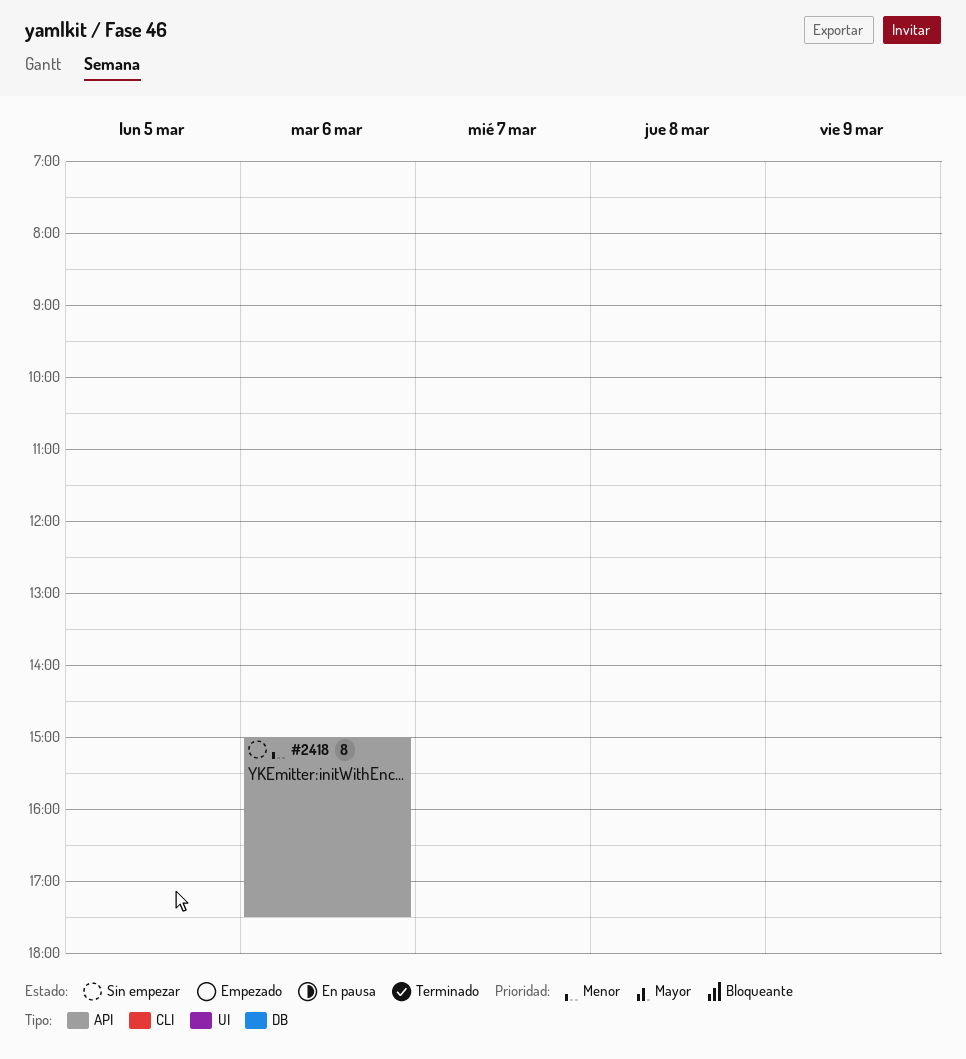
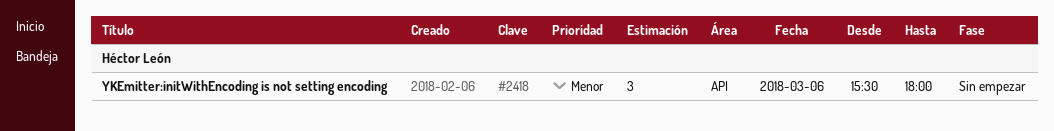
#2418, estimate: 8 -> 3
#2418, begins: 15:00 -> 15:30
#2418, ends: 17:30 -> 18:00

